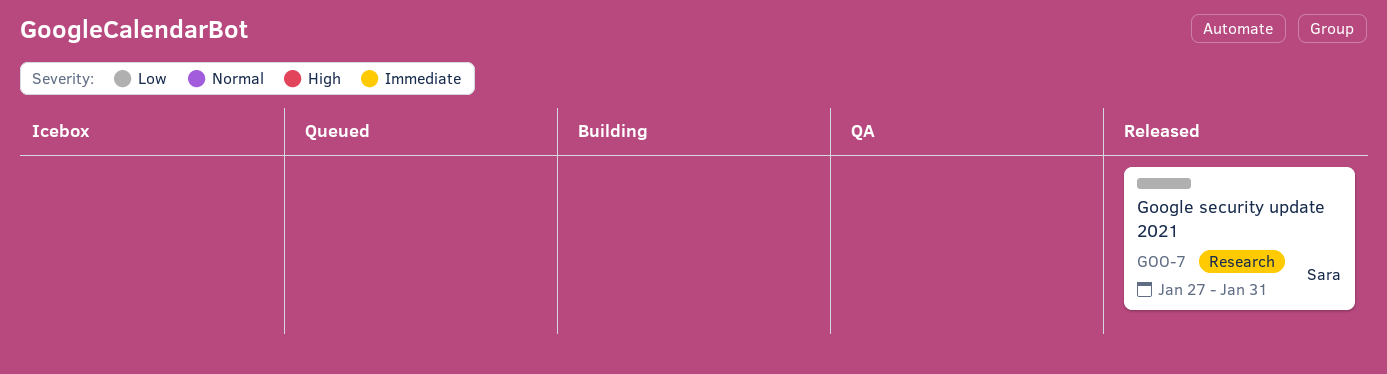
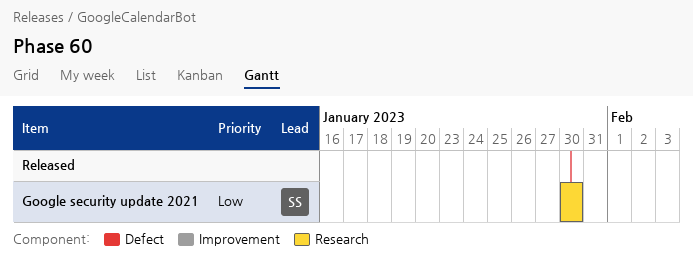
Google security update 2021, start: Jan 27 -> Jan 30
Google security update 2021, due: Jan 31 -> Jan 30

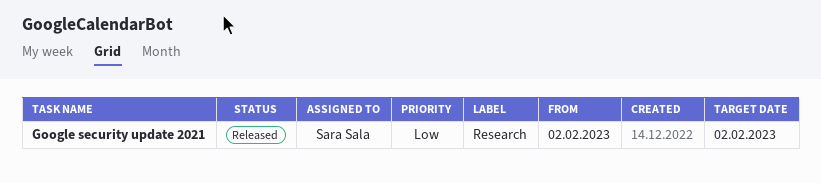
Google security update 2021, start: Jan 30 -> Feb 2
Google security update 2021, due: Jan 30 -> Feb 2

